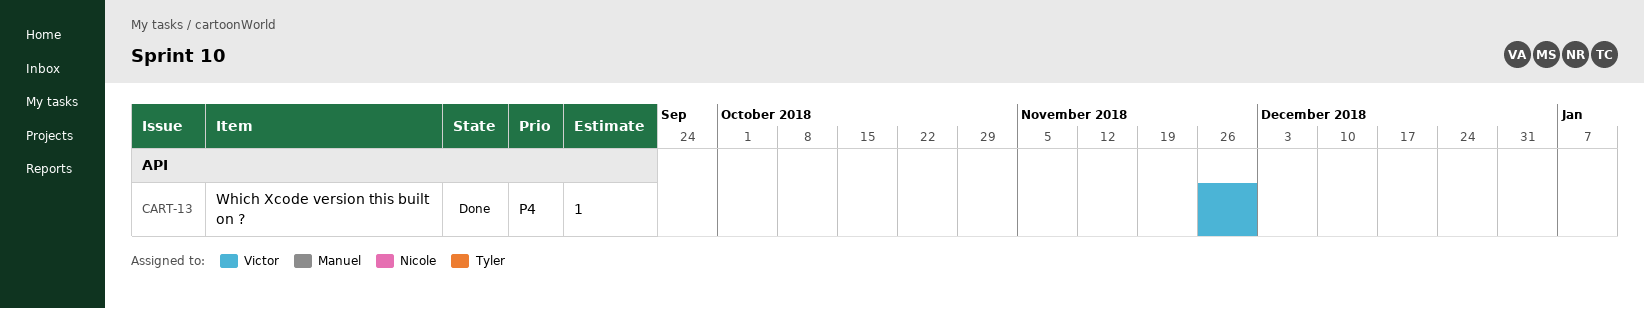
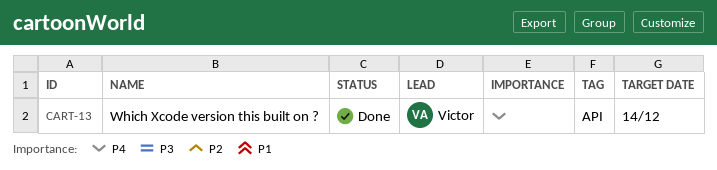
CART-13, due: Nov 30 -> Dec 14

